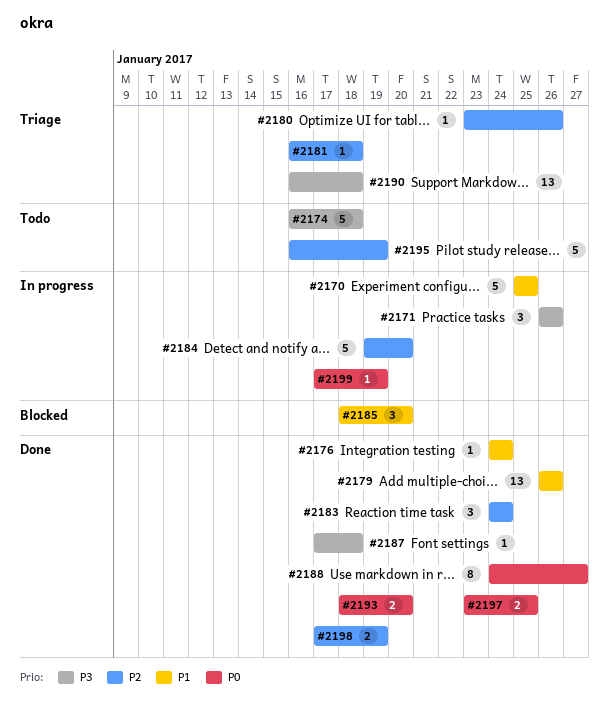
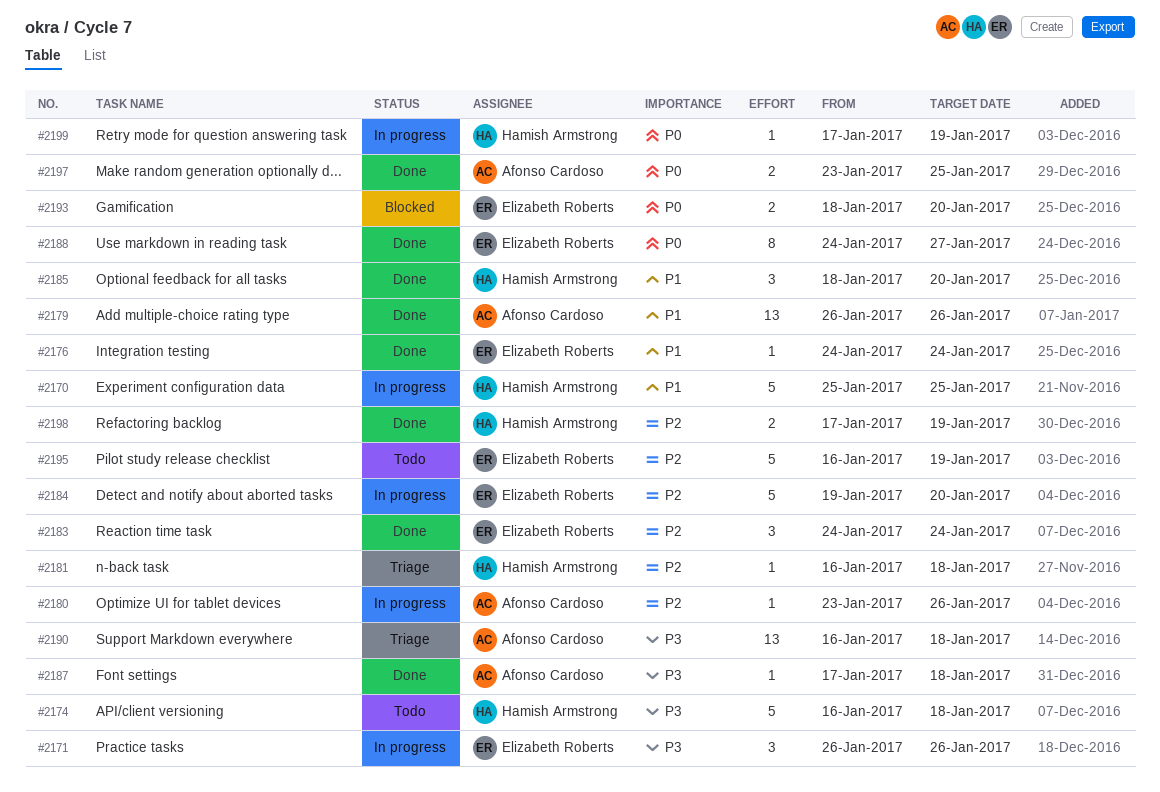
#2180, status: Triage -> In progress
#2185, status: Blocked -> Done
#2193, status: Done -> Blocked

